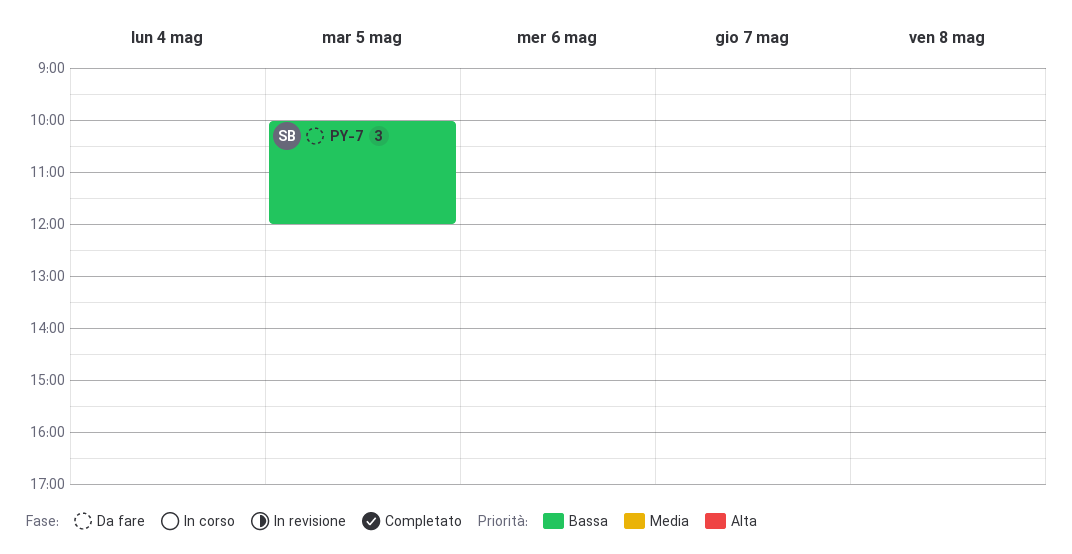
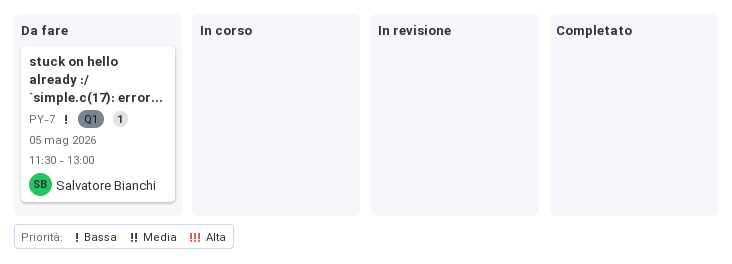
PY-7, estimate: 3 -> 1
PY-7, begins: 10:00 -> 11:30
PY-7, ends: 12:00 -> 13:00

